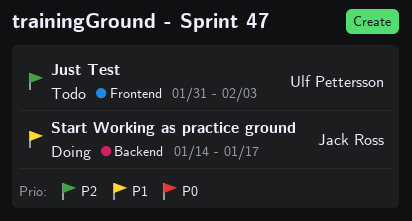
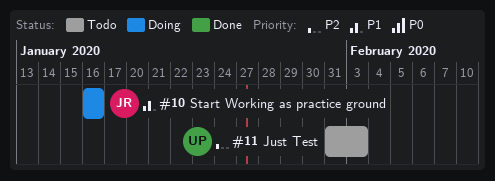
Start Working as practice ground, start: Jan 14 -> Jan 16
Start Working as practice ground, due: Jan 17 -> Jan 16

